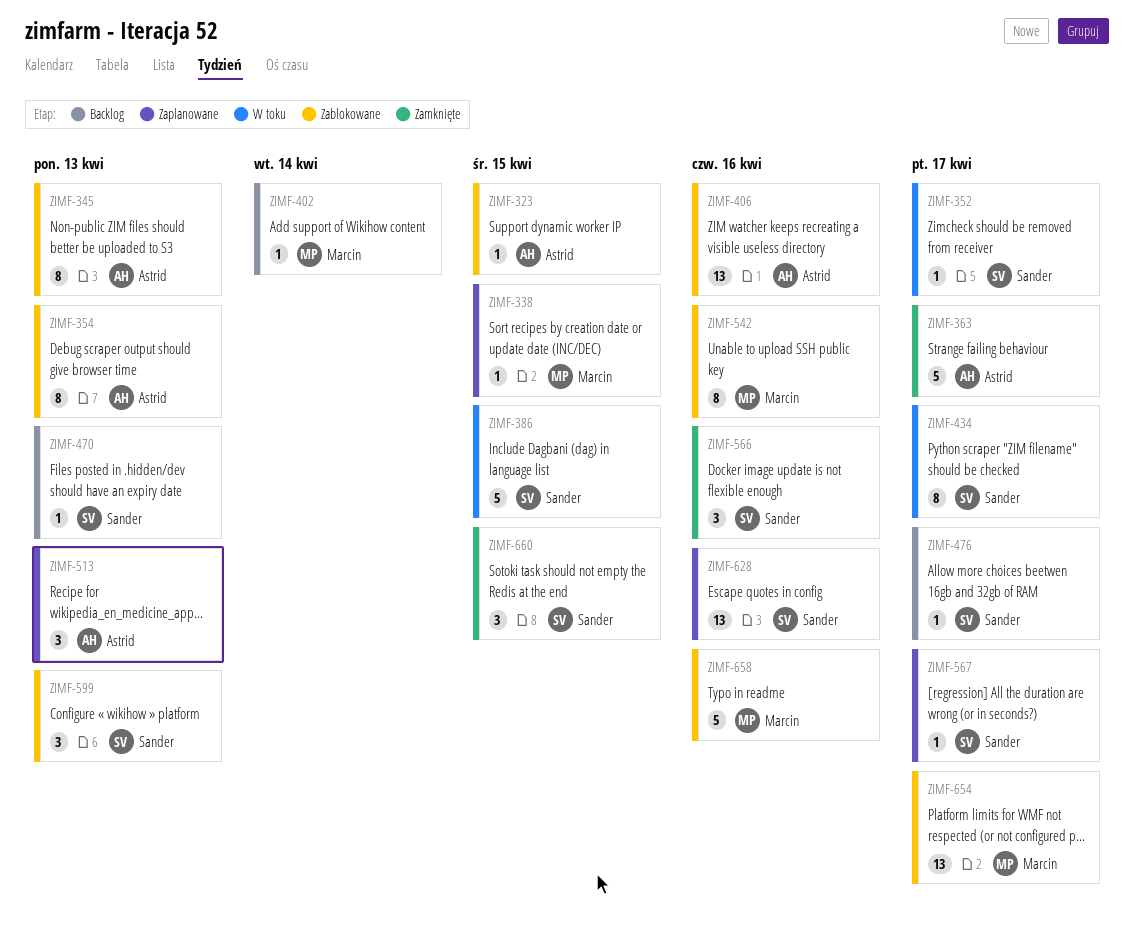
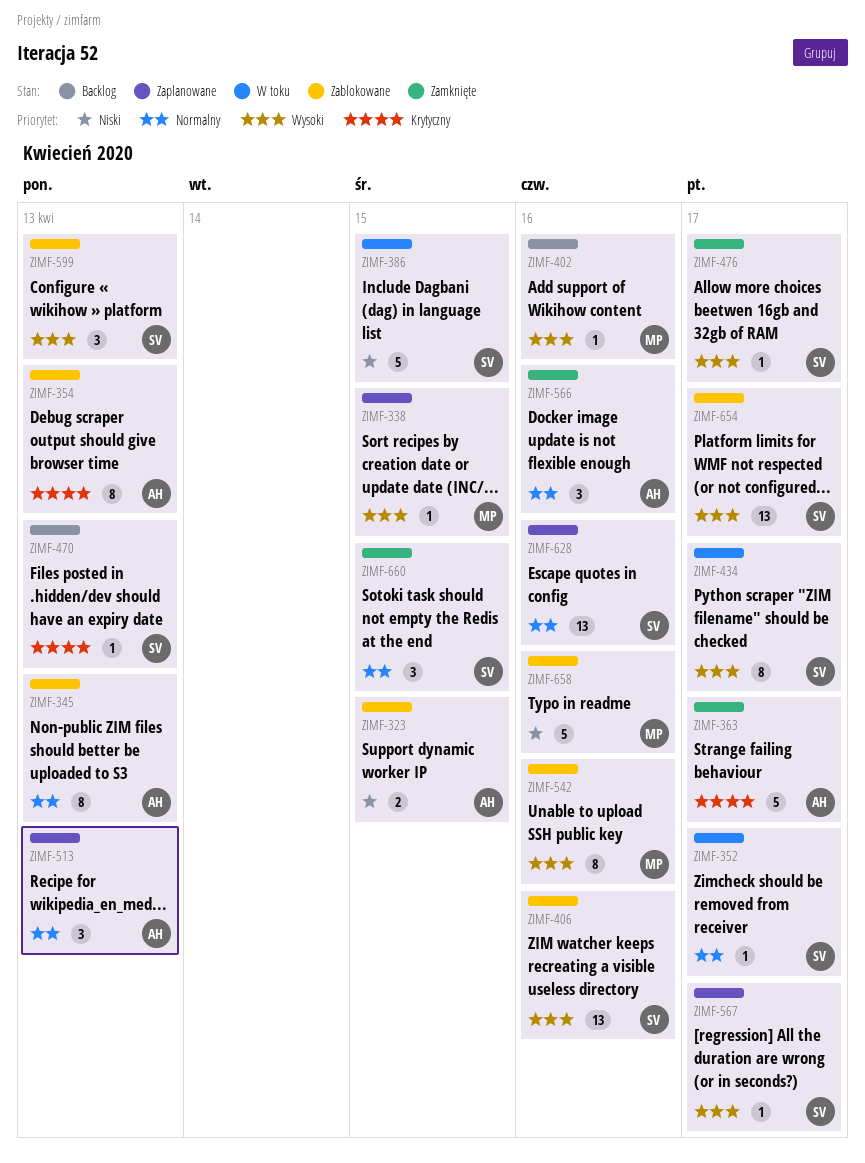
ZIMF-323, estimate: 1 -> 2
ZIMF-402, due: Apr 14 -> Apr 16
ZIMF-406, owner: Astrid -> Sander
ZIMF-476, status: Backlog -> Zamknięte
ZIMF-566, owner: Sander -> Astrid
ZIMF-654, owner: Marcin -> Sander

